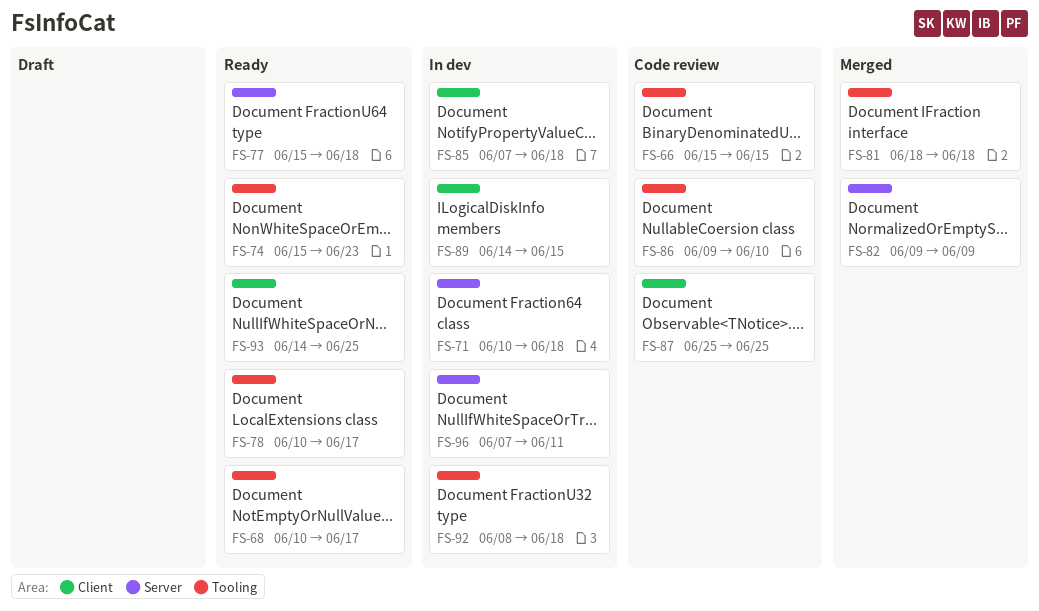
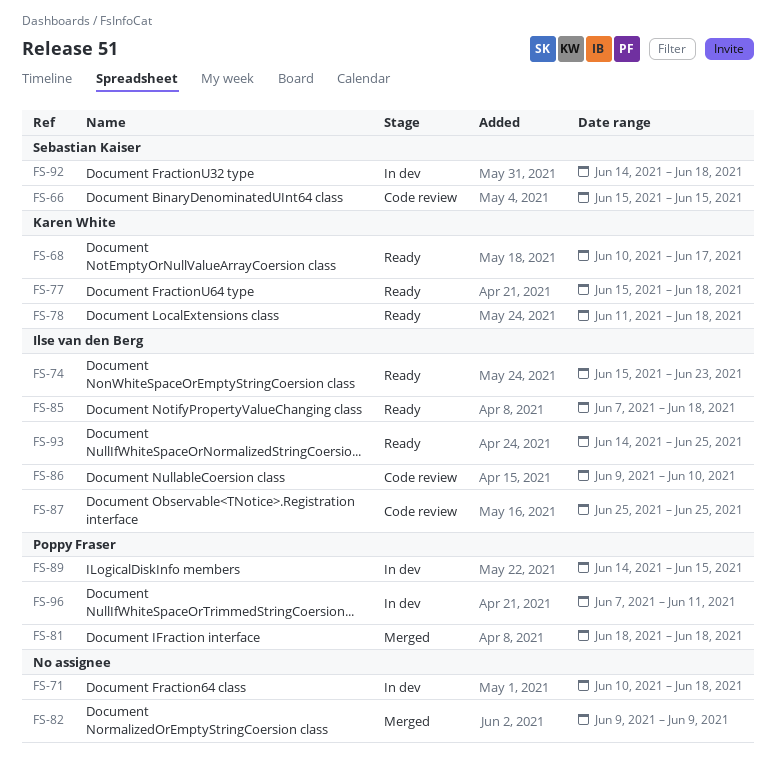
FS-78, start: Jun 10 -> Jun 11
FS-78, due: Jun 17 -> Jun 18
FS-85, status: In dev -> Ready
FS-92, start: Jun 8 -> Jun 14

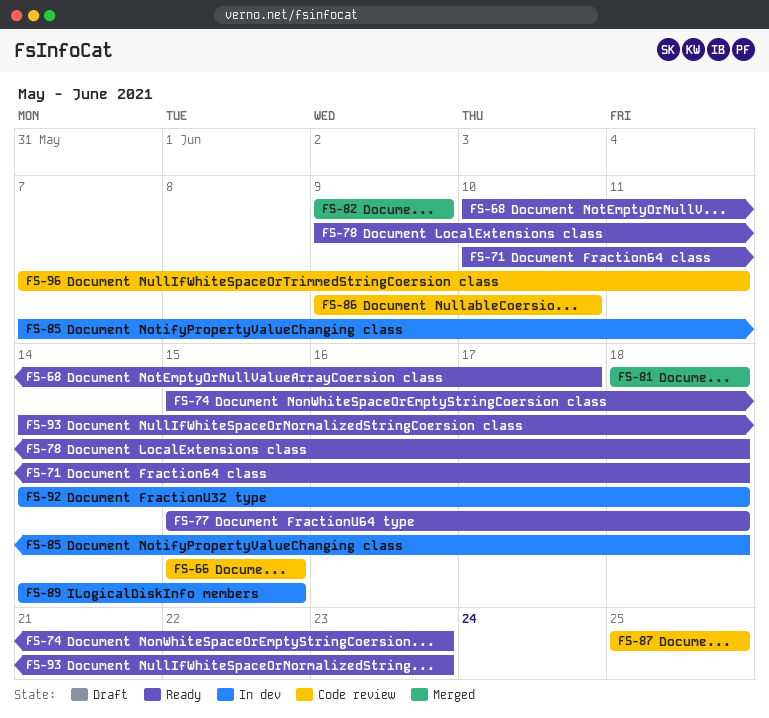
FS-71, status: In dev -> Ready
FS-78, start: Jun 11 -> Jun 9
FS-85, status: Ready -> In dev
FS-93, due: Jun 25 -> Jun 23
FS-96, status: In dev -> Code review

